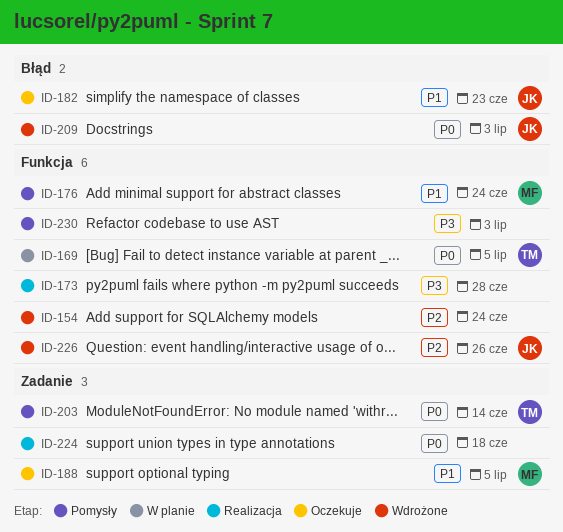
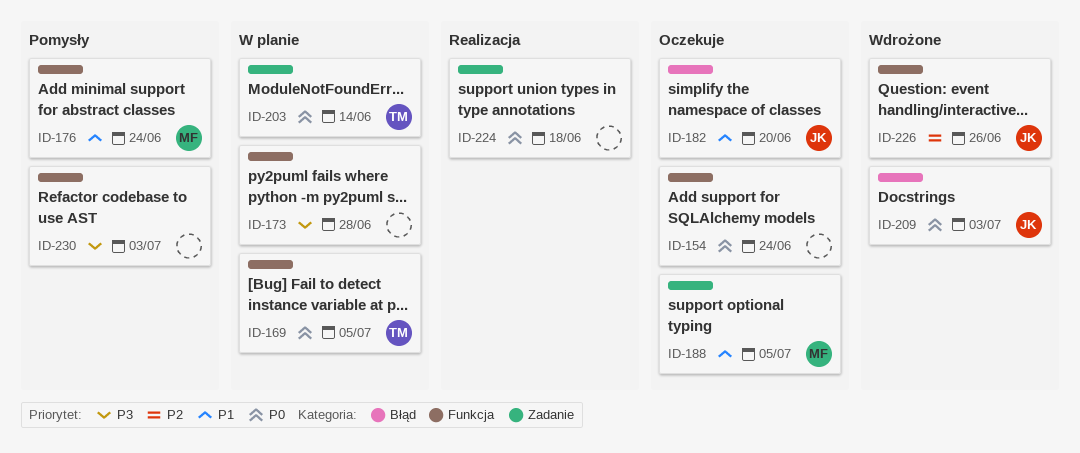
ID-154, status: Wdrożone -> Oczekuje
ID-154, priority: P2 -> P0
ID-173, status: Realizacja -> W planie
ID-182, due: Jun 23 -> Jun 20
ID-203, status: Pomysły -> W planie

